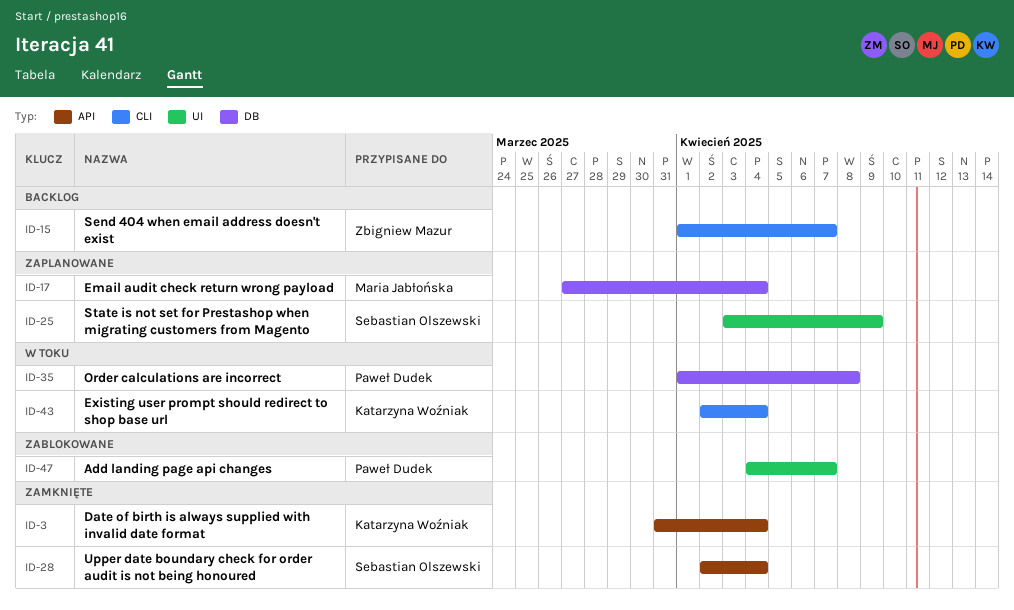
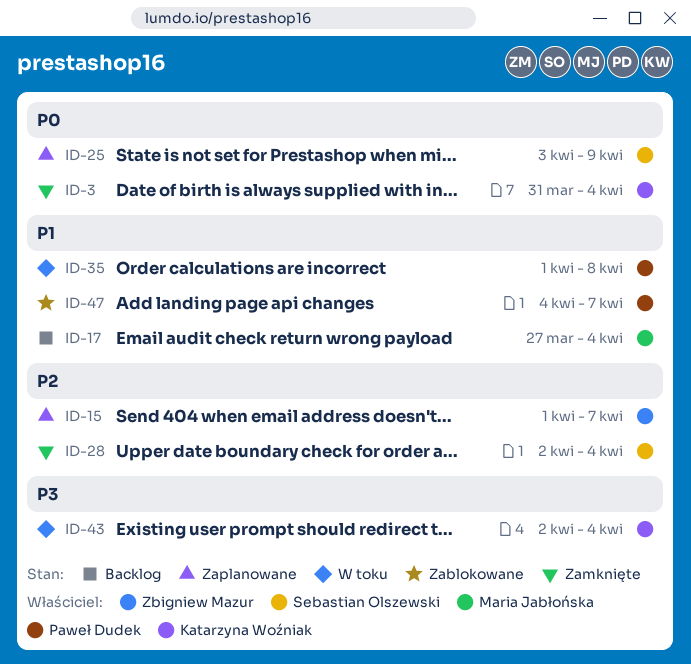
ID-15, status: Backlog -> Zaplanowane
ID-17, status: Zaplanowane -> Backlog

